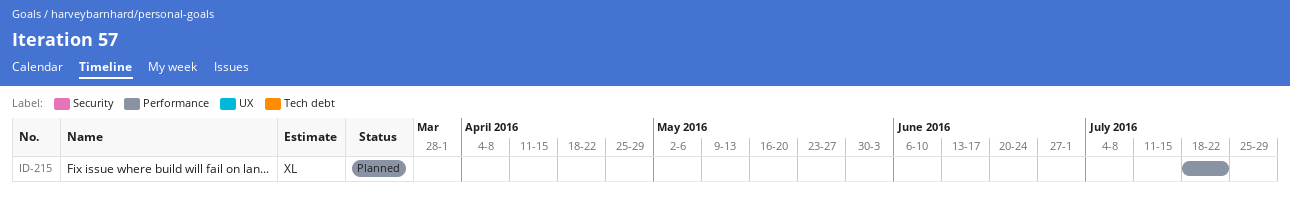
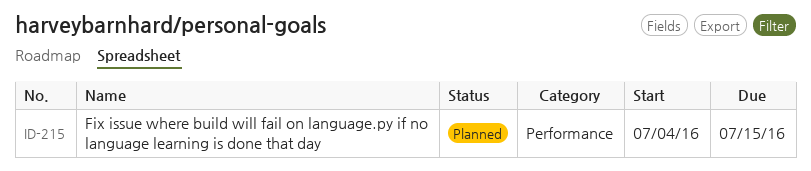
ID-215, start: Jul 18 -> Jul 4
ID-215, due: Jul 22 -> Jul 15

